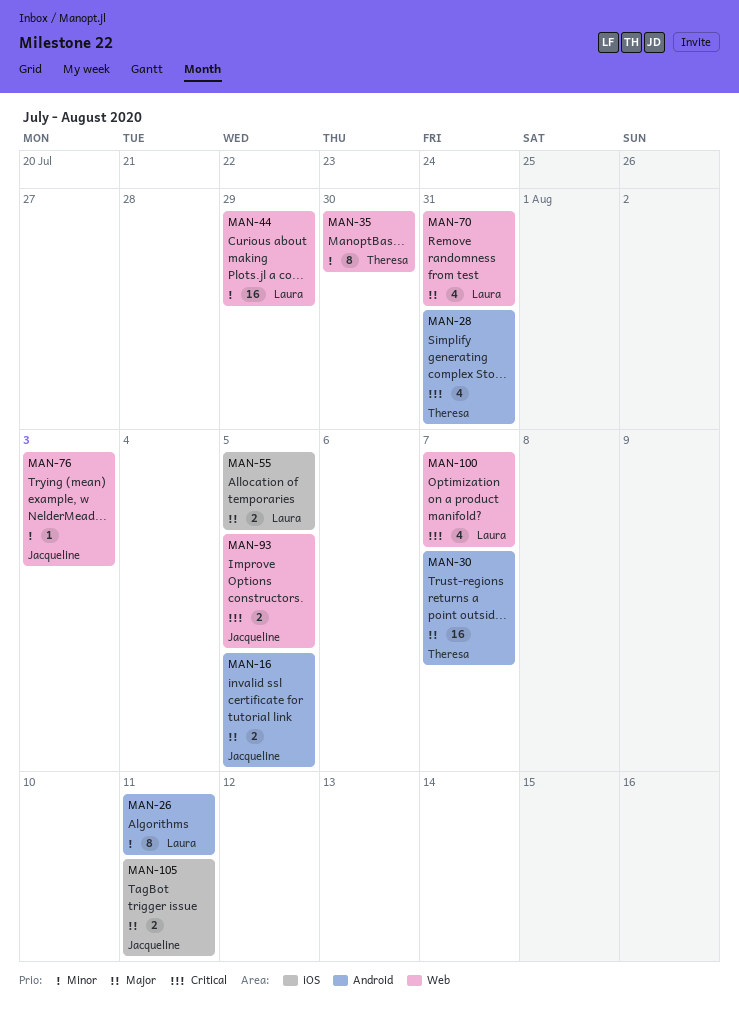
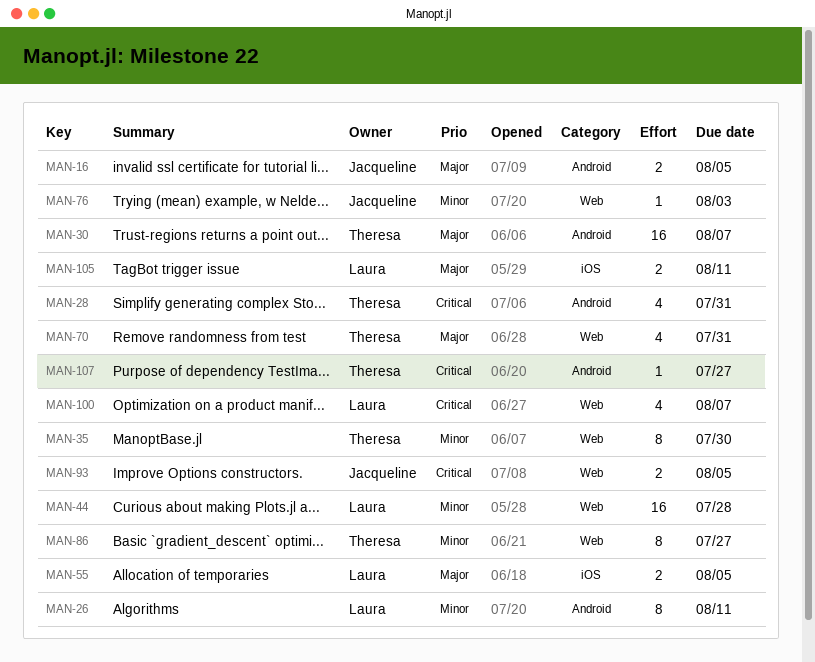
MAN-44, due: Jul 29 -> Jul 28
MAN-70, owner: Laura -> Theresa
MAN-86: none -> present
MAN-105, owner: Jacqueline -> Laura
MAN-107: none -> present

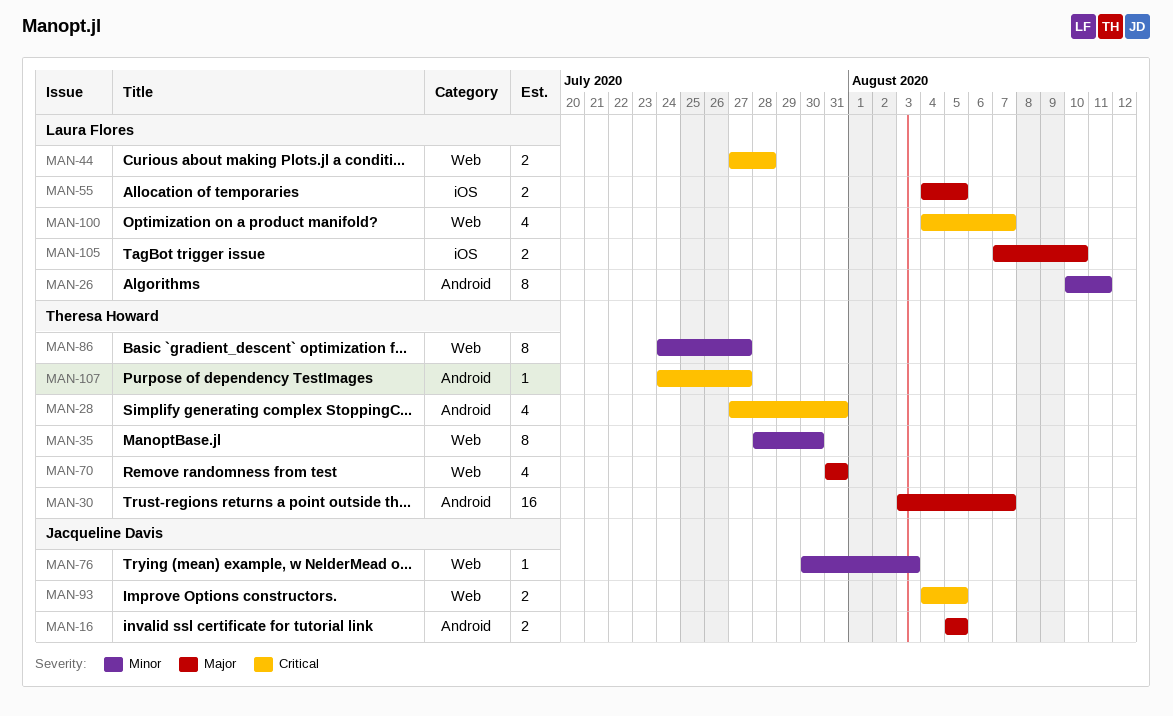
MAN-44, priority: Minor -> Critical
MAN-44, estimate: 16 -> 2
MAN-105, due: Aug 11 -> Aug 10

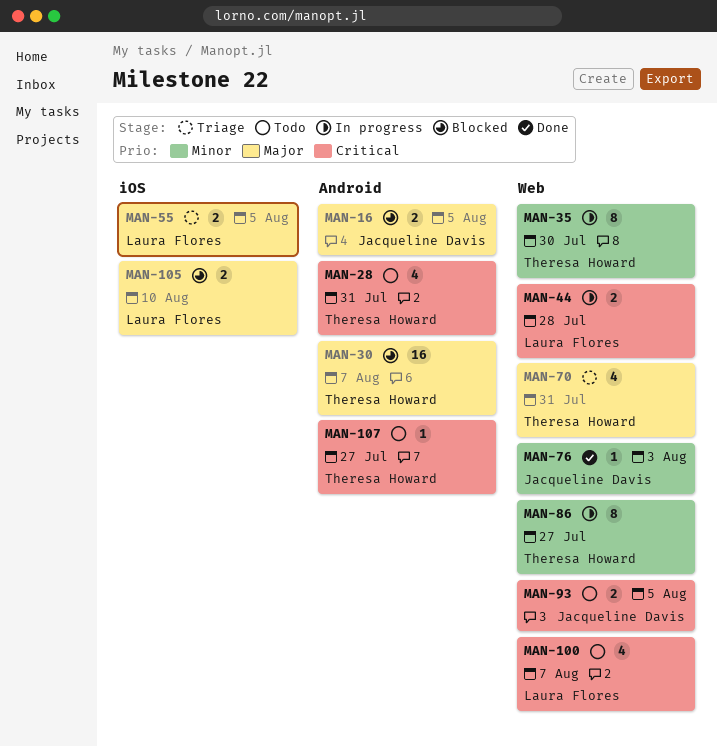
MAN-26: present -> none

